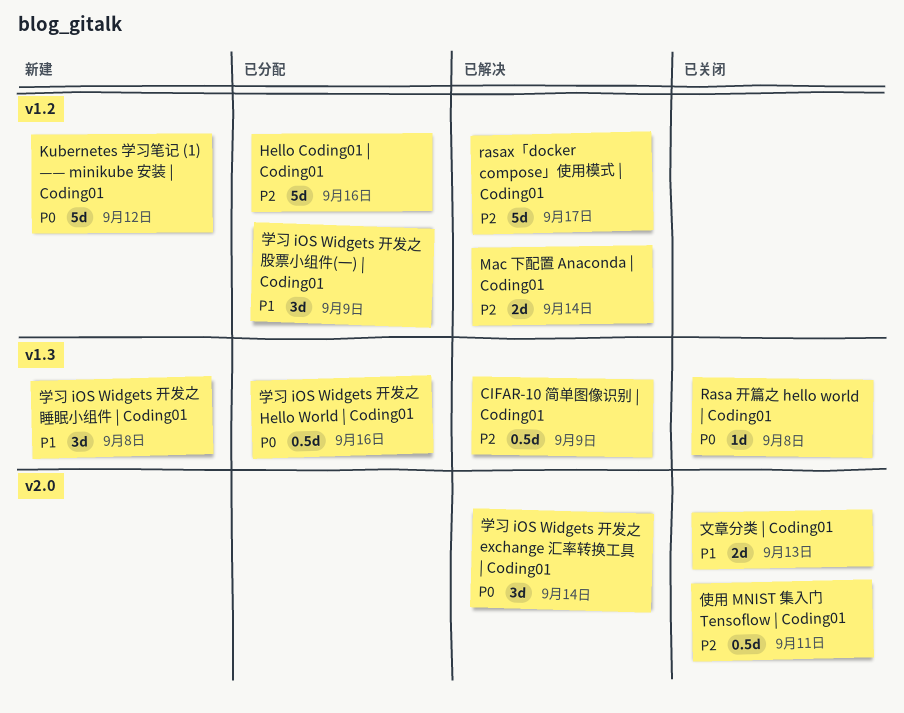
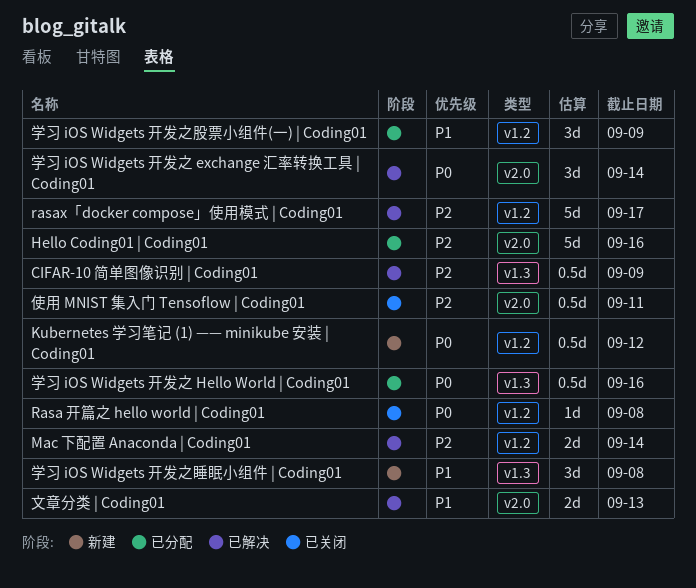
Hello Coding01 | Coding01, label: v1.2 -> v2.0
Kubernetes 学习笔记 (1) —— minikube 安装 | Coding01, estimate: 5d -> 0.5d
Rasa 开篇之 hello world | Coding01, label: v1.3 -> v1.2
文章分类 | Coding01, status: 已关闭 -> 已解决

